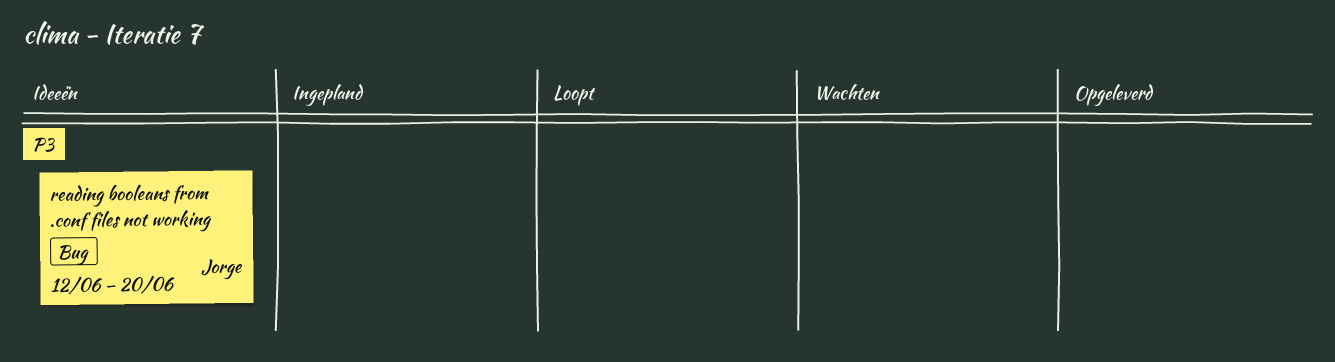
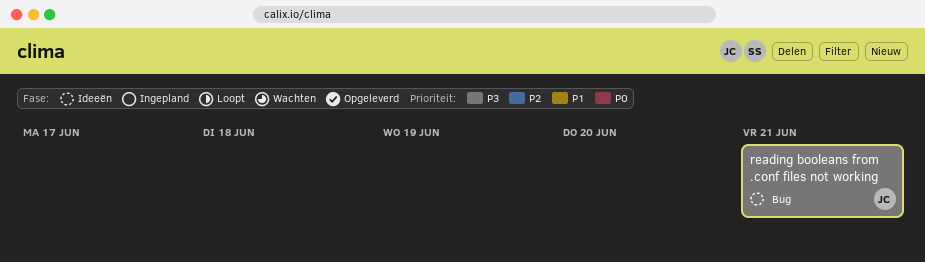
reading booleans from .conf files not working, due: Jun 20 -> Jun 21

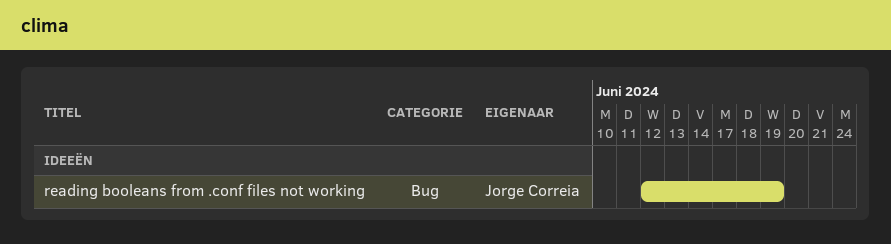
reading booleans from .conf files not working, due: Jun 21 -> Jun 19

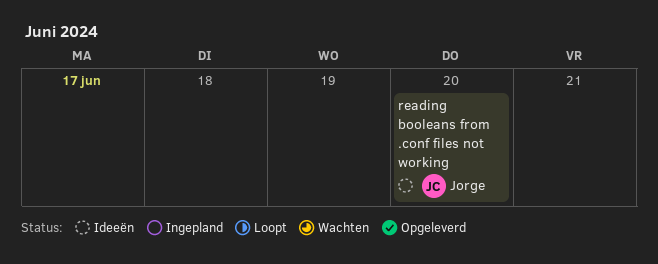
reading booleans from .conf files not working, due: Jun 19 -> Jun 20

